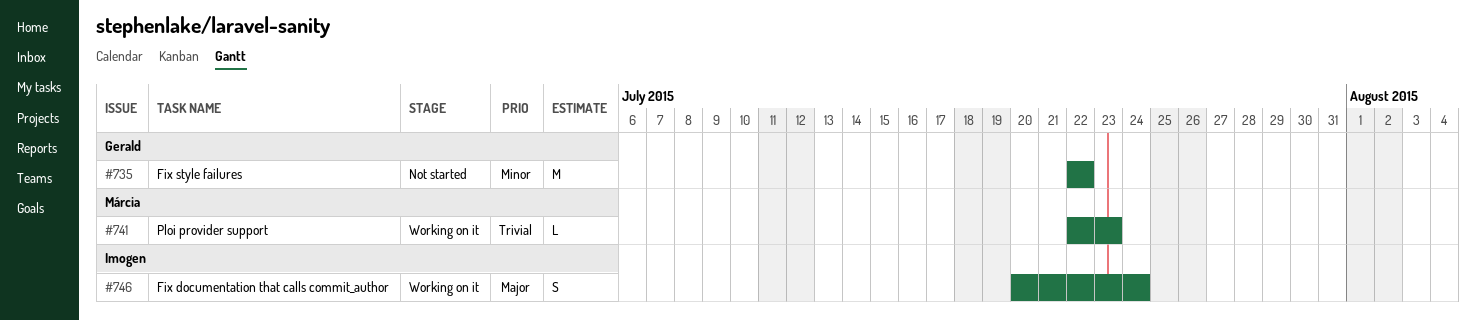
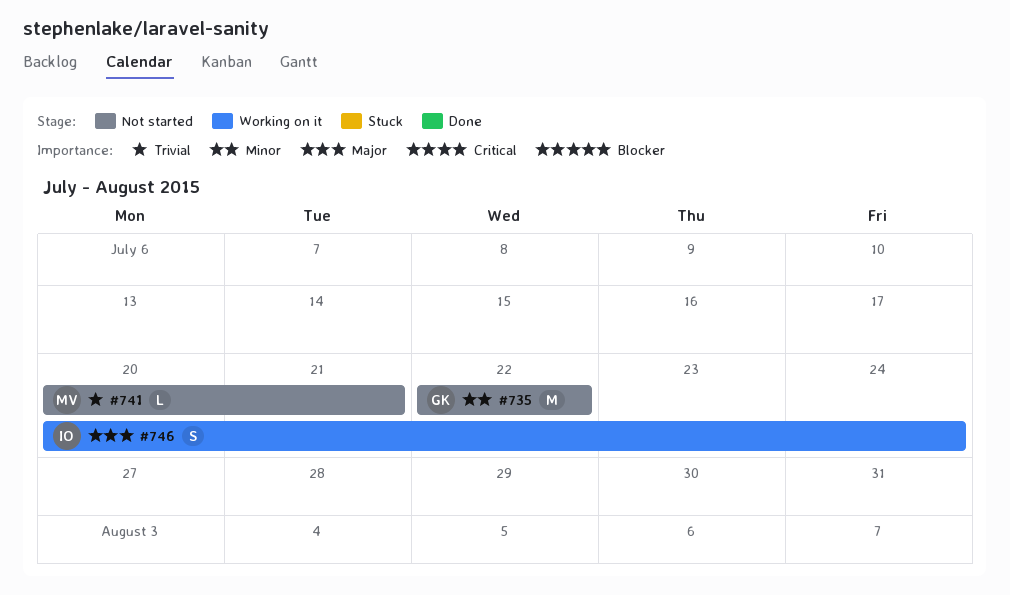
#741, status: Working on it -> Not started
#741, start: Jul 22 -> Jul 20
#741, due: Jul 23 -> Jul 21

